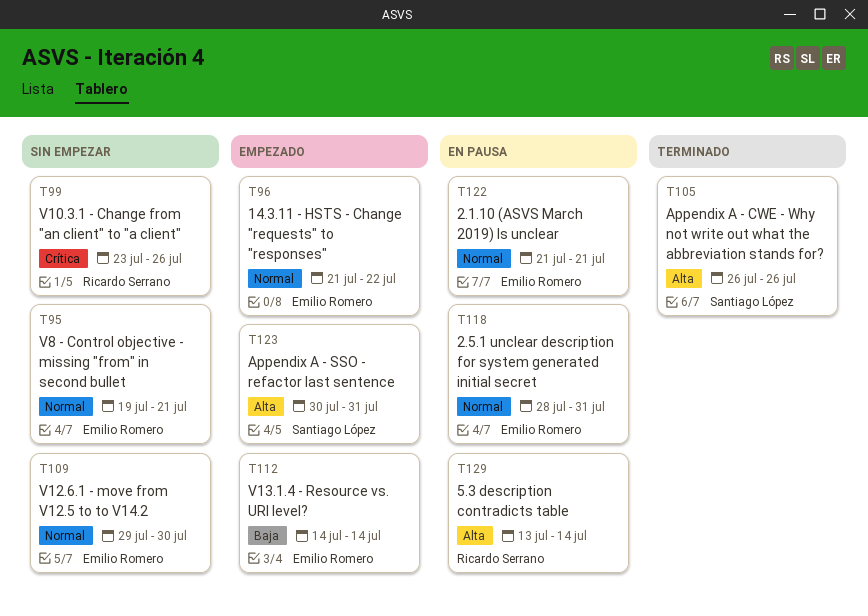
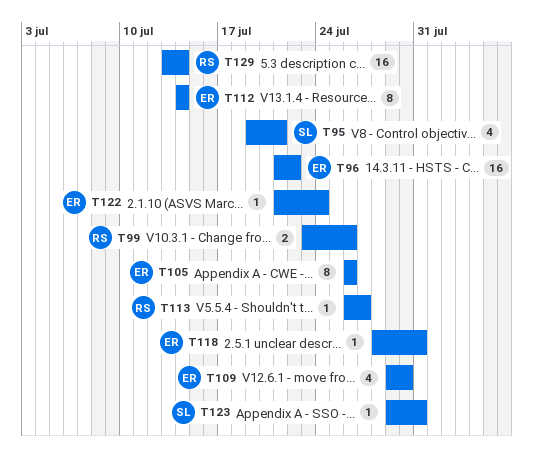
T95, owner: Emilio Romero -> Santiago López
T105, owner: Santiago López -> Emilio Romero
T113: none -> present
T122, due: Jul 21 -> Jul 24
T123, start: Jul 30 -> Jul 29

